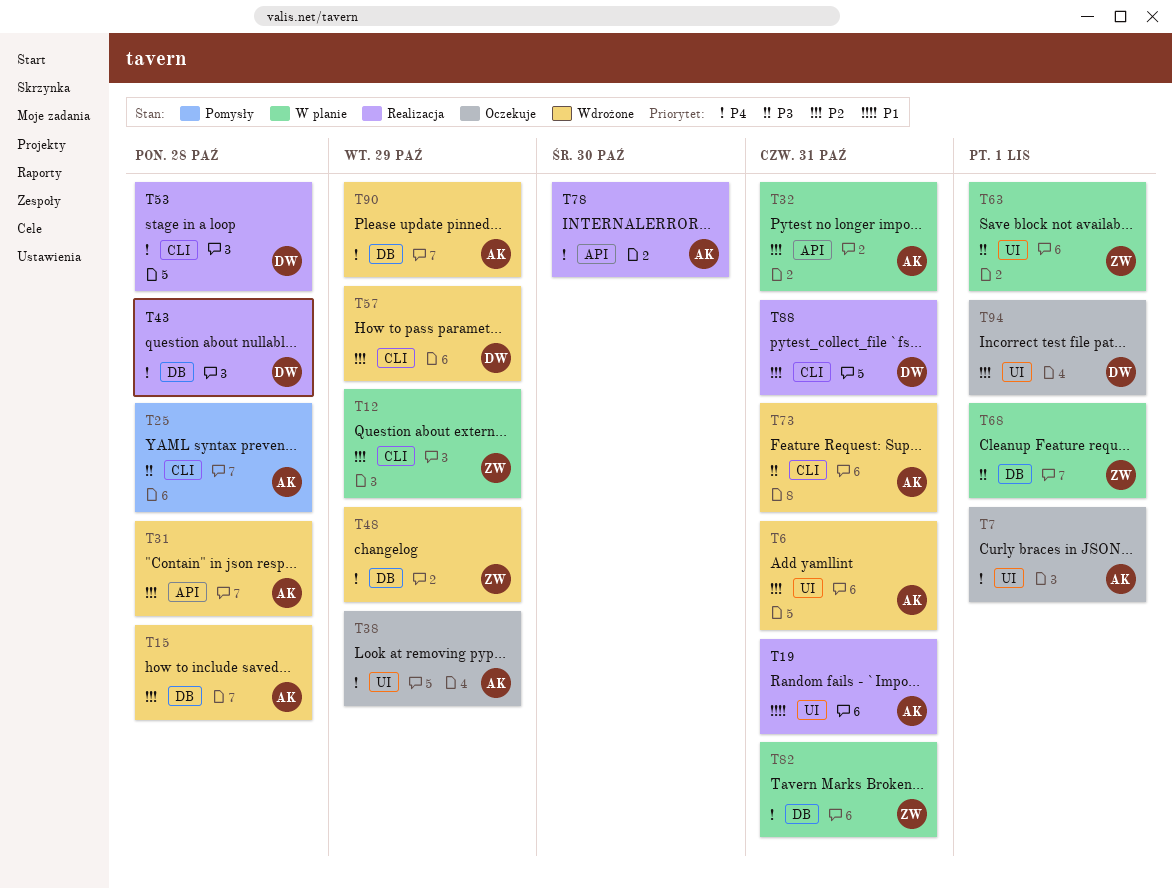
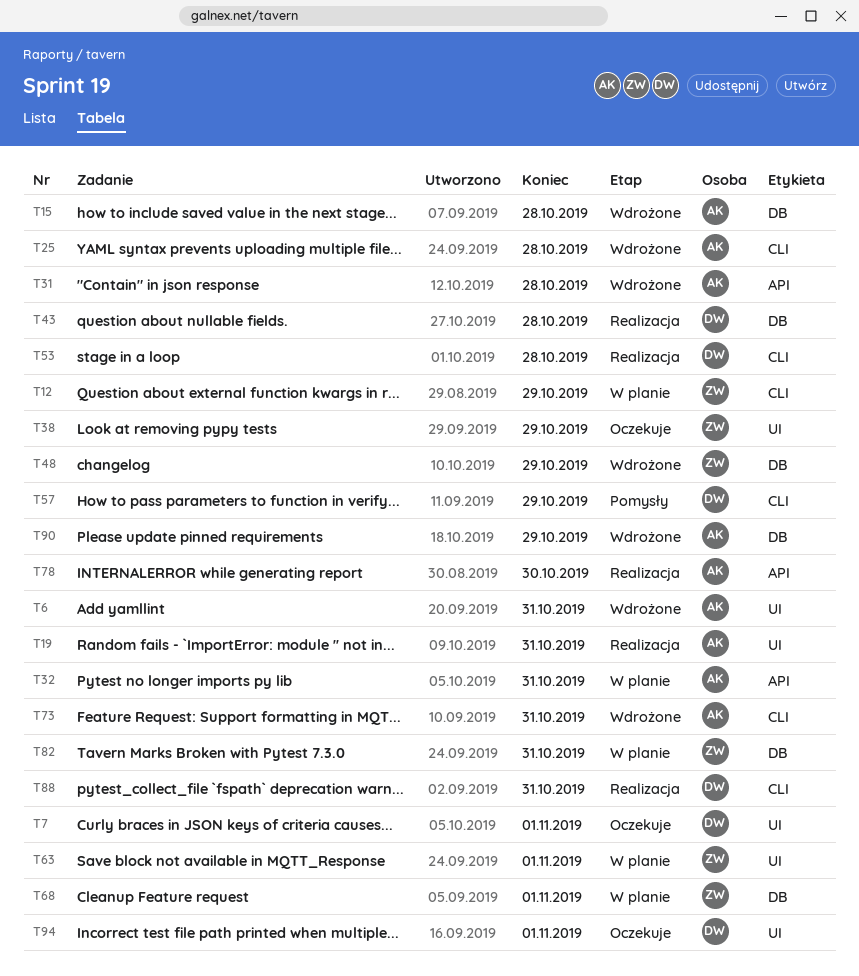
T7, owner: AK -> DW
T25, status: Pomysły -> Wdrożone
T38, owner: AK -> ZW
T57, status: Wdrożone -> Pomysły

